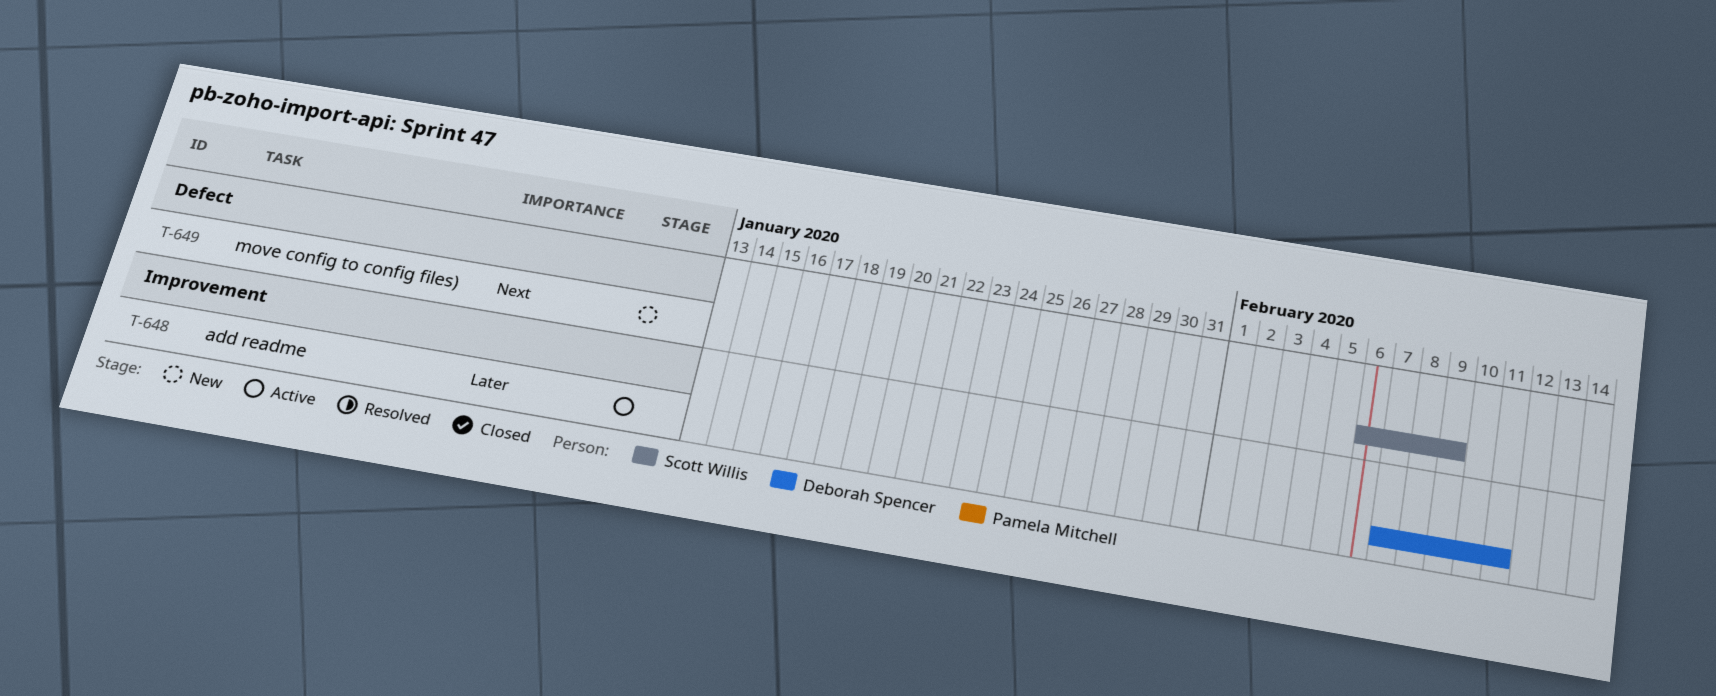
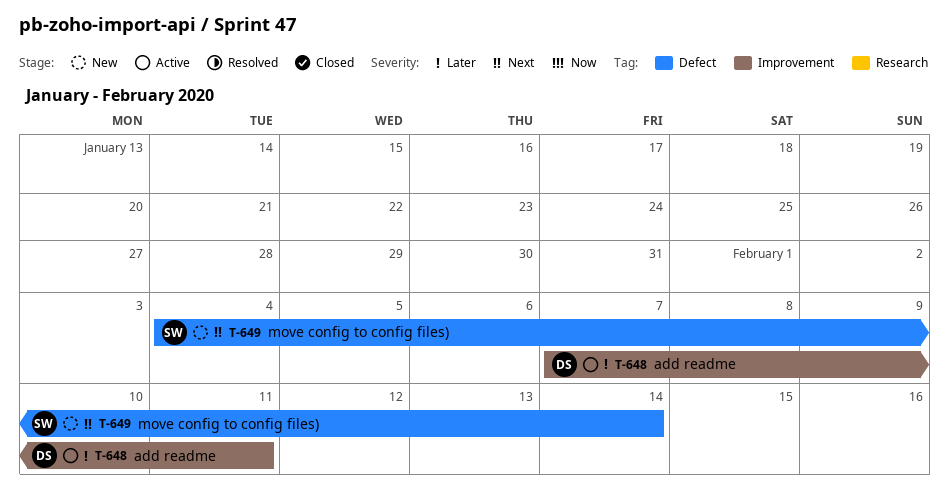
T-649, start: Feb 6 -> Feb 4
T-649, due: Feb 9 -> Feb 14

